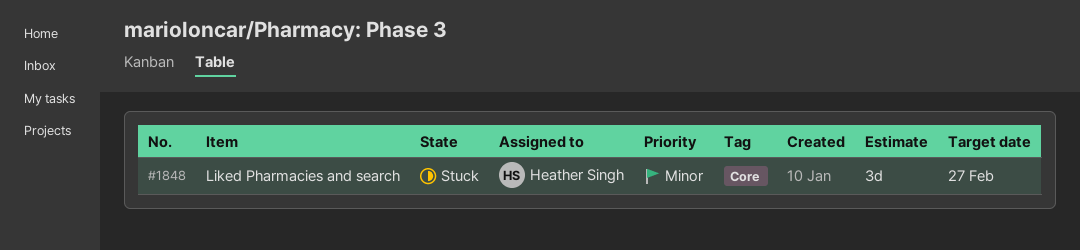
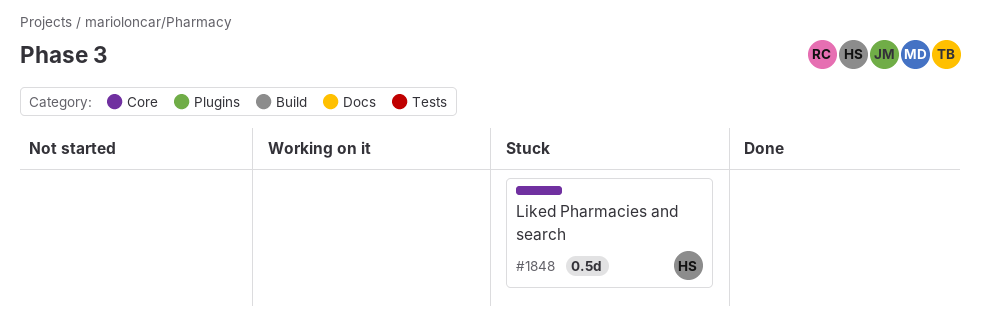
#1848, estimate: 3d -> 0.5d

